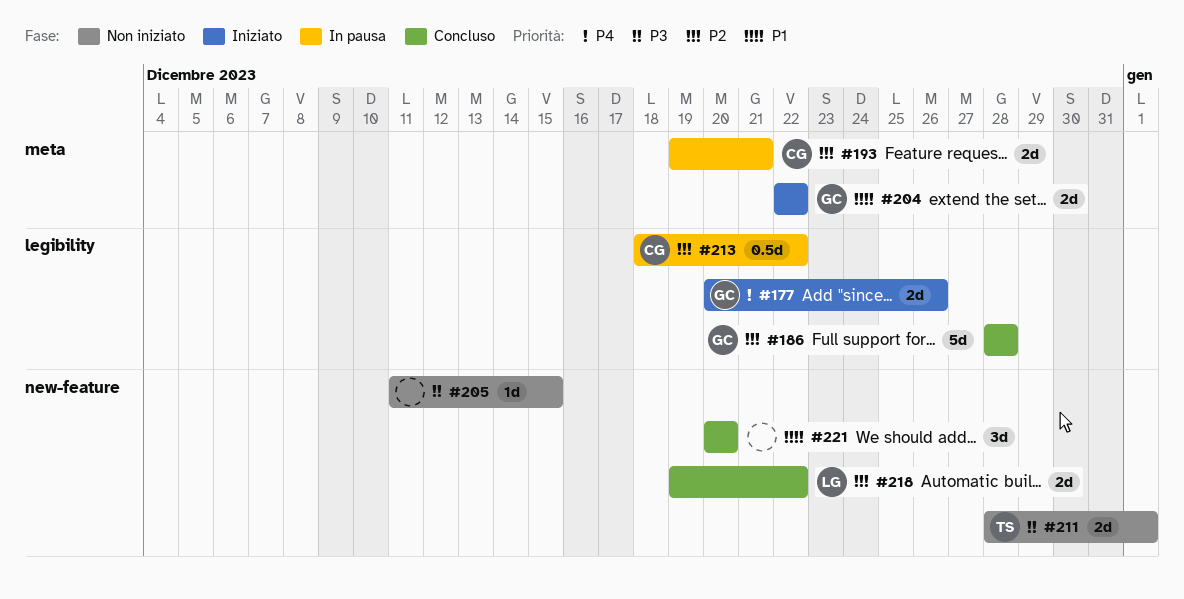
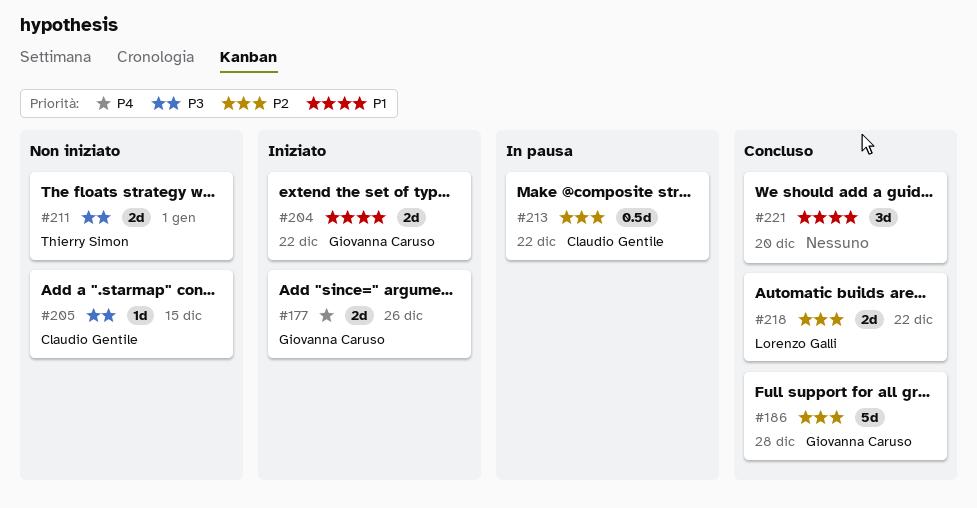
#193: present -> none
#205, owner: none -> Claudio Gentile

